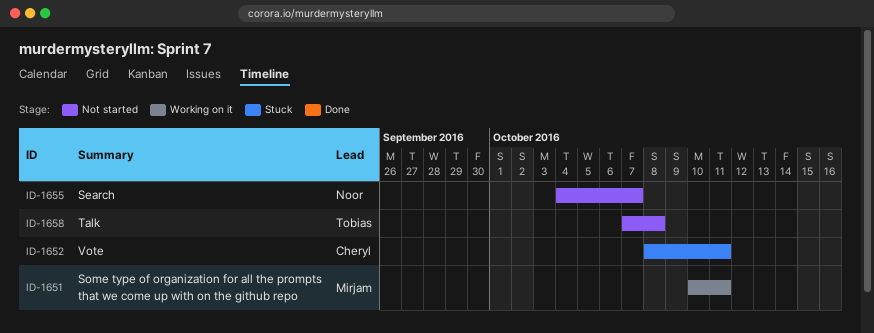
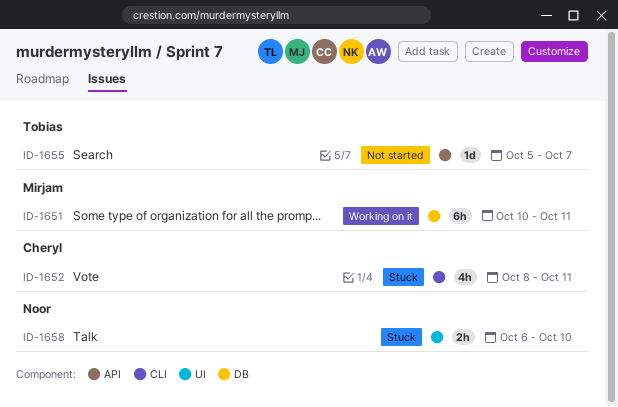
ID-1655, owner: Noor -> Tobias
ID-1655, start: Oct 4 -> Oct 5
ID-1658, status: Not started -> Stuck
ID-1658, owner: Tobias -> Noor
ID-1658, start: Oct 7 -> Oct 6
ID-1658, due: Oct 8 -> Oct 10

